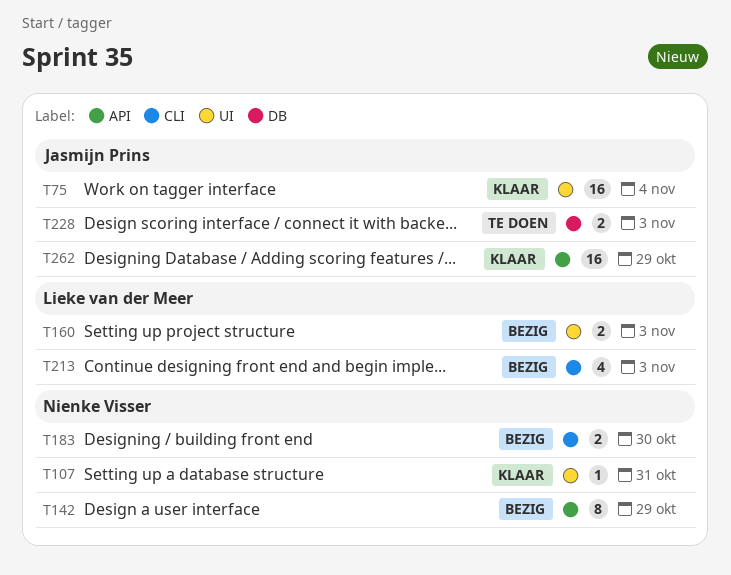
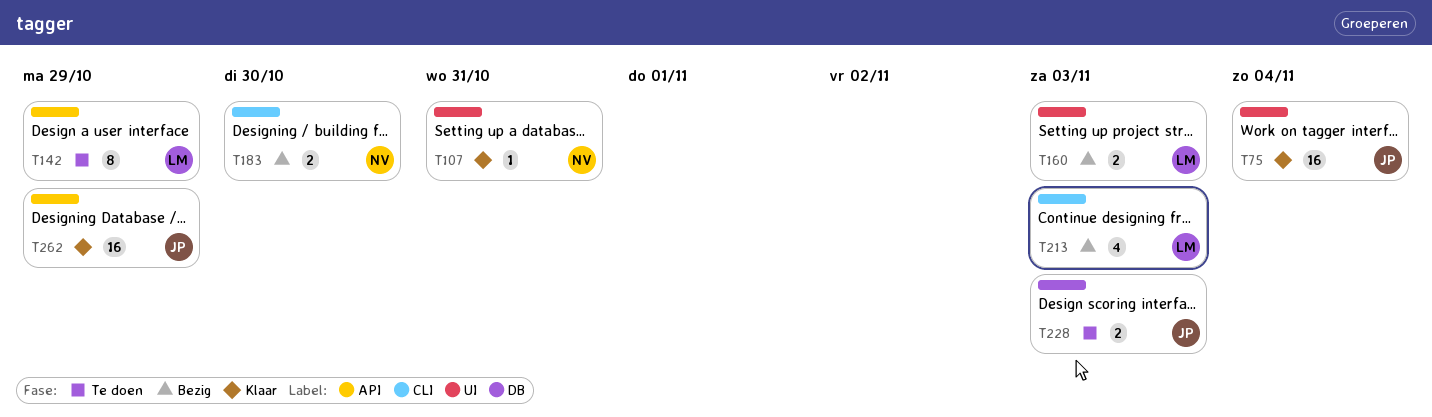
T142, status: Bezig -> Te doen
T142, owner: Nienke Visser -> Lieke van der Meer

